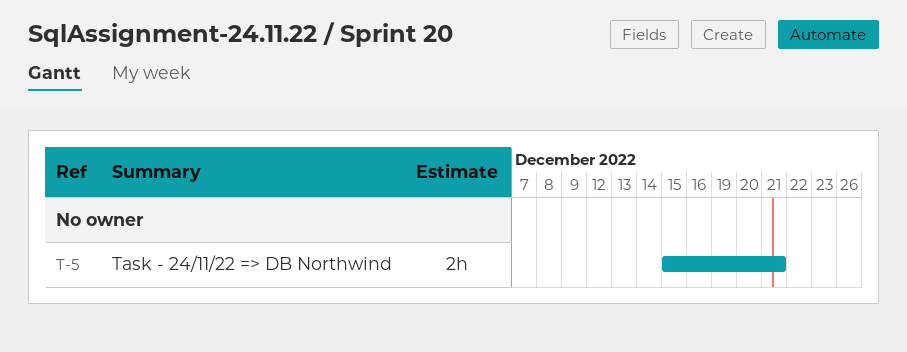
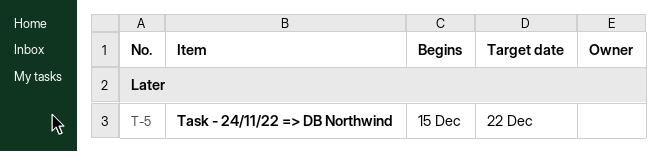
T-5, due: Dec 21 -> Dec 22

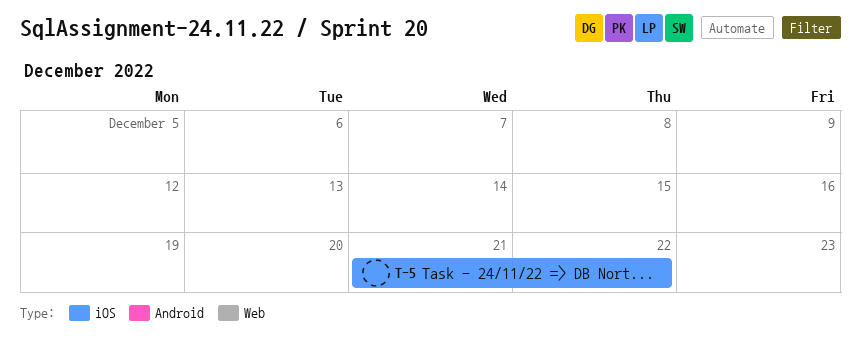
T-5, start: Dec 15 -> Dec 21

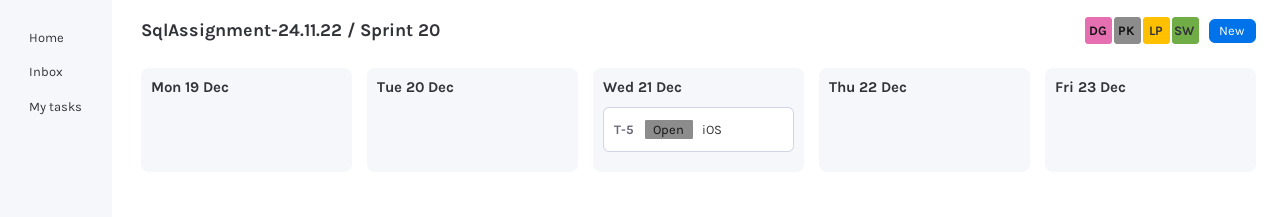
T-5, due: Dec 22 -> Dec 21

